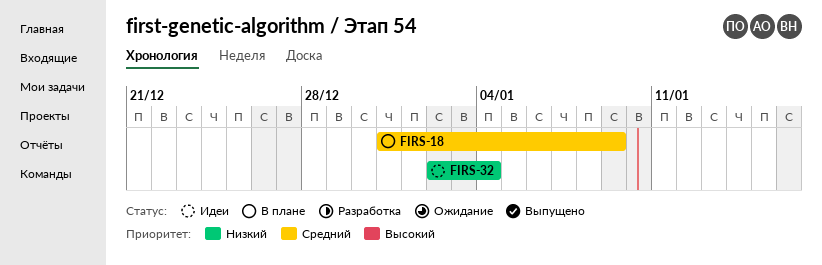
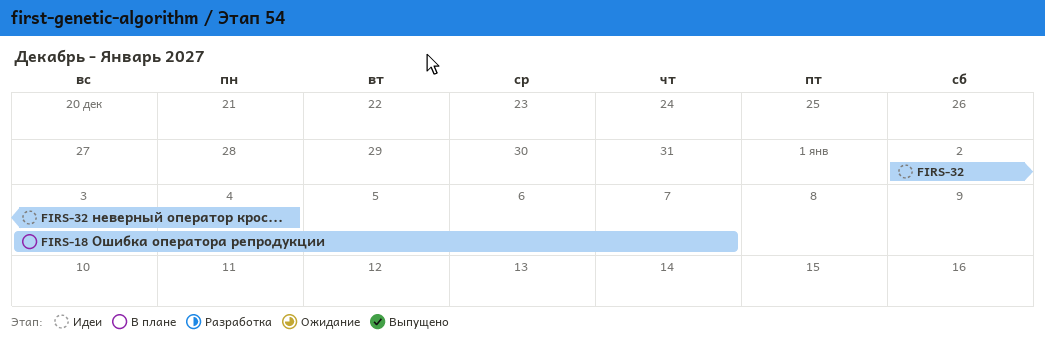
FIRS-18, start: Dec 31 -> Jan 3
FIRS-18, due: Jan 9 -> Jan 7

